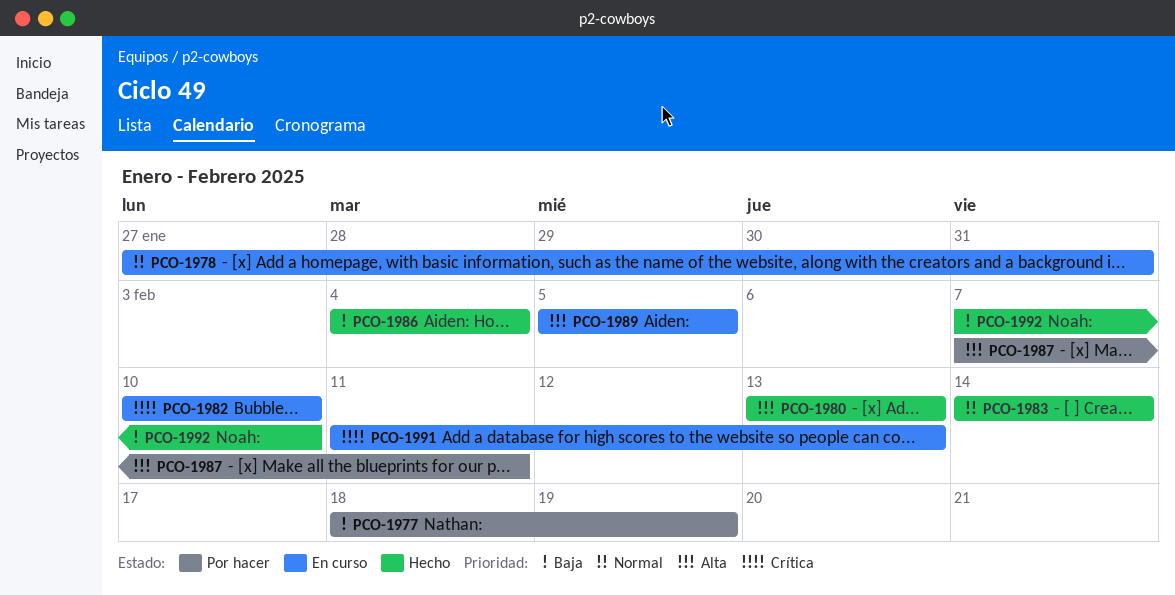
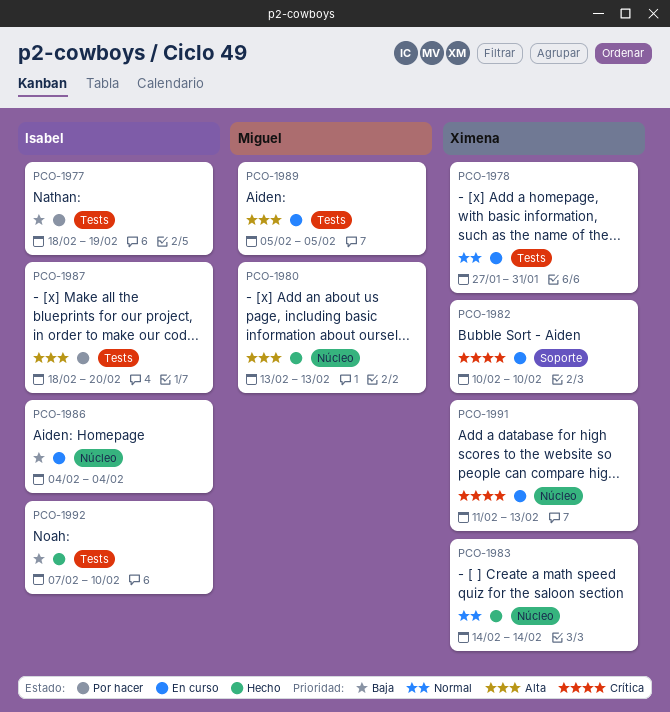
PCO-1986, status: Hecho -> En curso
PCO-1987, start: Feb 7 -> Feb 18
PCO-1987, due: Feb 11 -> Feb 20

